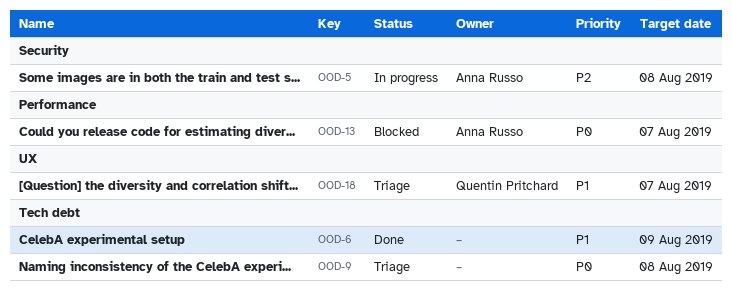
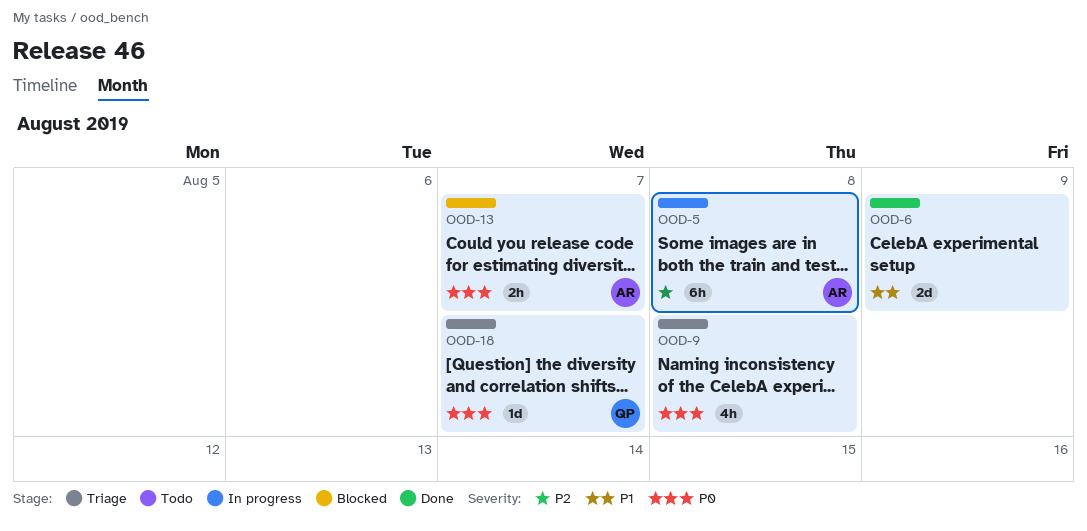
OOD-18, priority: P1 -> P0

